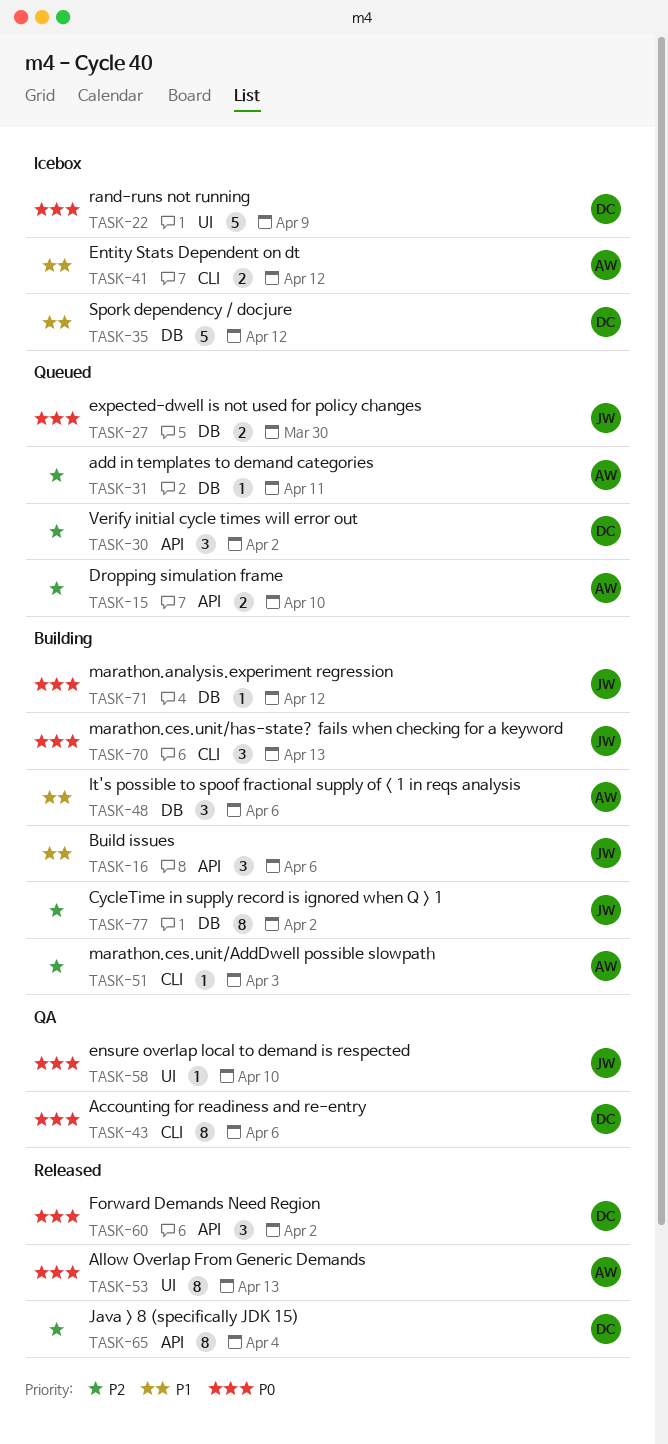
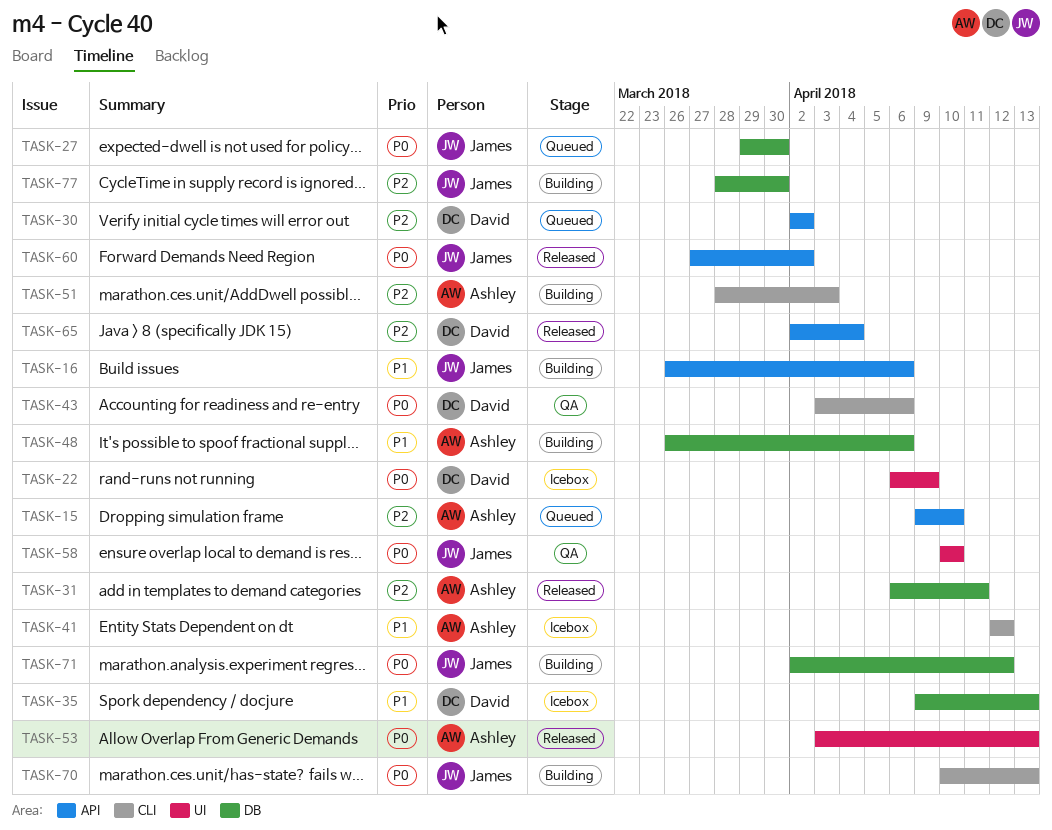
TASK-31, status: Queued -> Released
TASK-35, due: Apr 12 -> Apr 13
TASK-60, owner: David -> James
TASK-77, due: Apr 2 -> Mar 30

